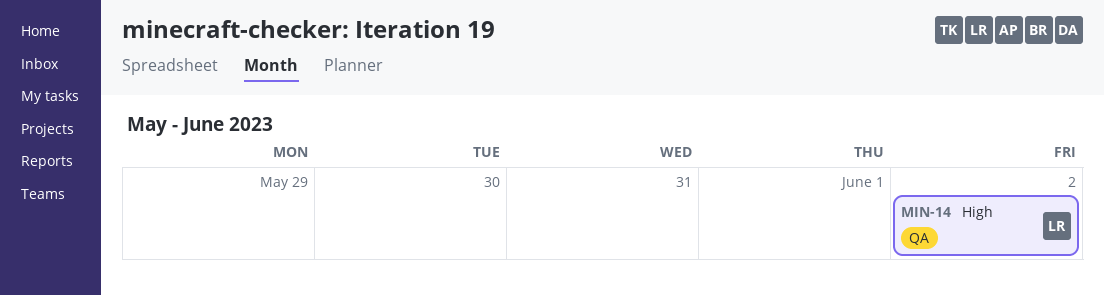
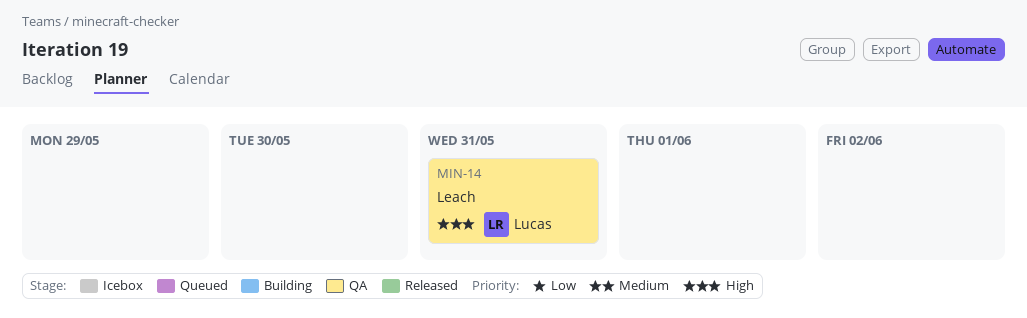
MIN-14, due: Jun 2 -> May 31

